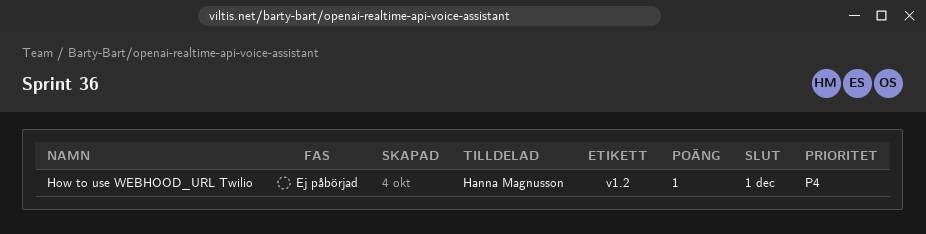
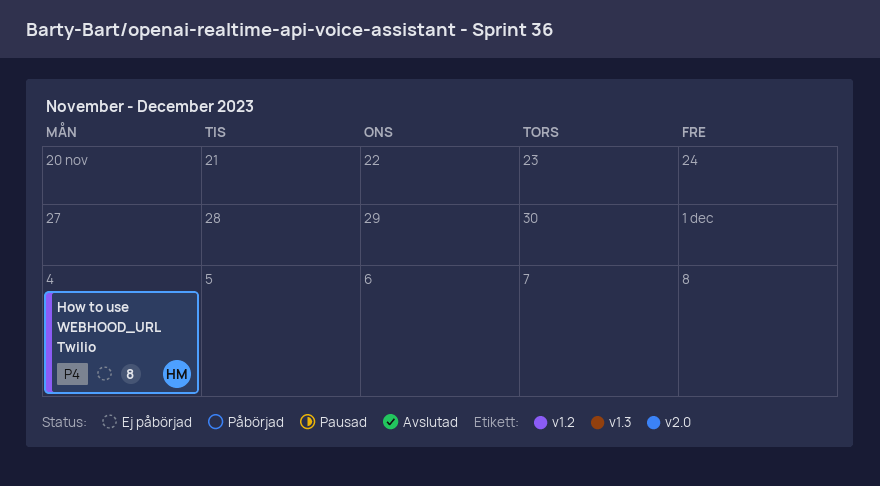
How to use WEBHOOD_URL Twilio, estimate: 1 -> 8
How to use WEBHOOD_URL Twilio, due: Dec 1 -> Dec 4

